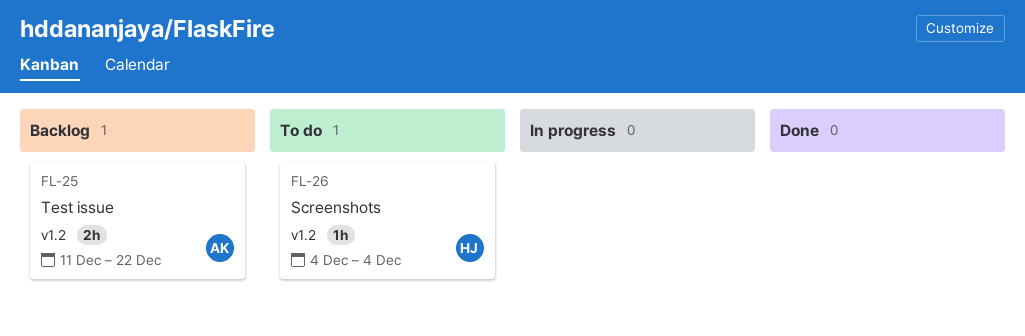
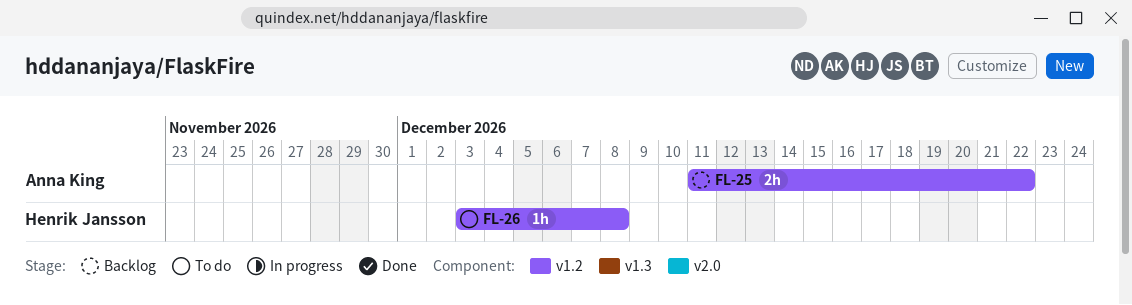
FL-26, start: Dec 4 -> Dec 3
FL-26, due: Dec 4 -> Dec 8

